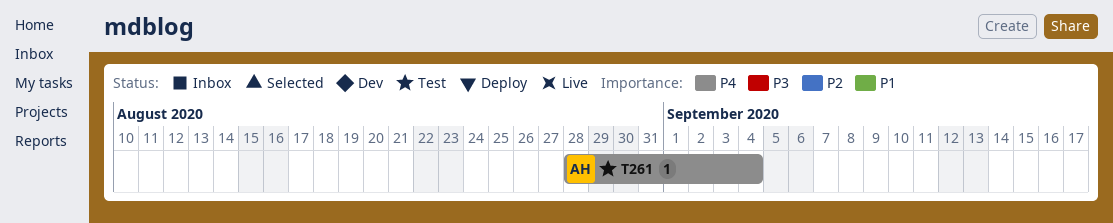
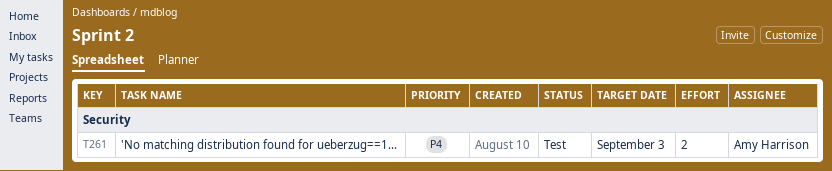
T261, estimate: 1 -> 2
T261, due: Sep 4 -> Sep 3

